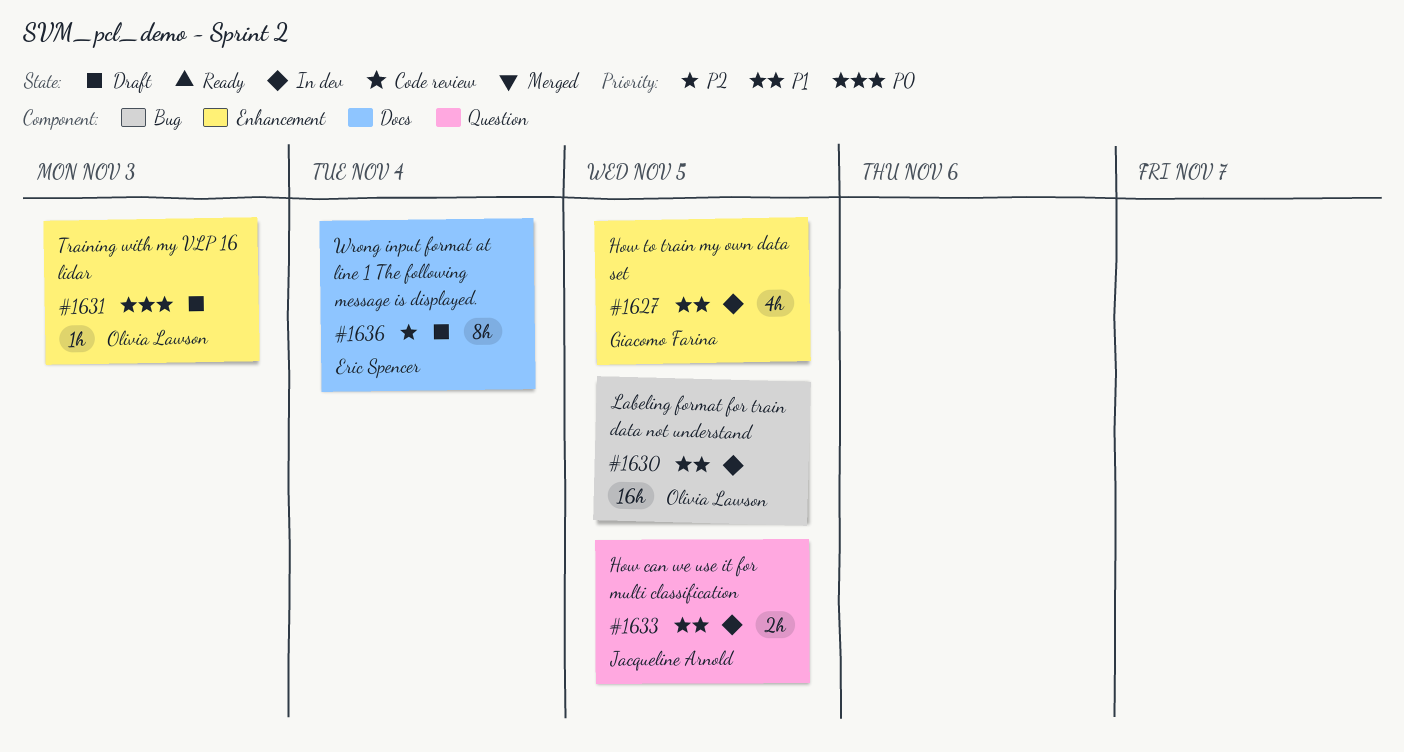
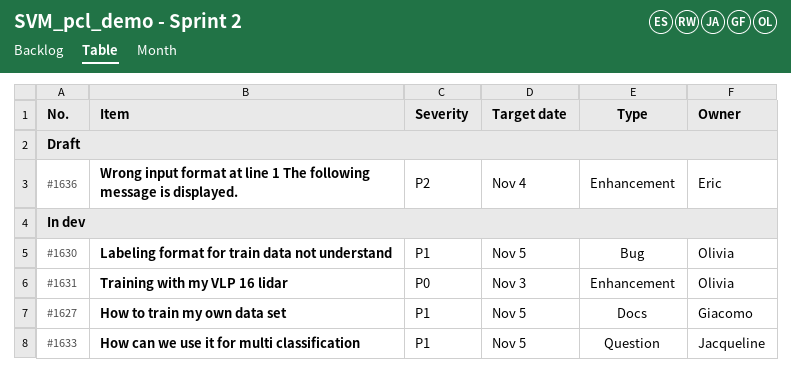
#1627, label: Enhancement -> Docs
#1631, status: Draft -> In dev
#1636, label: Docs -> Enhancement

